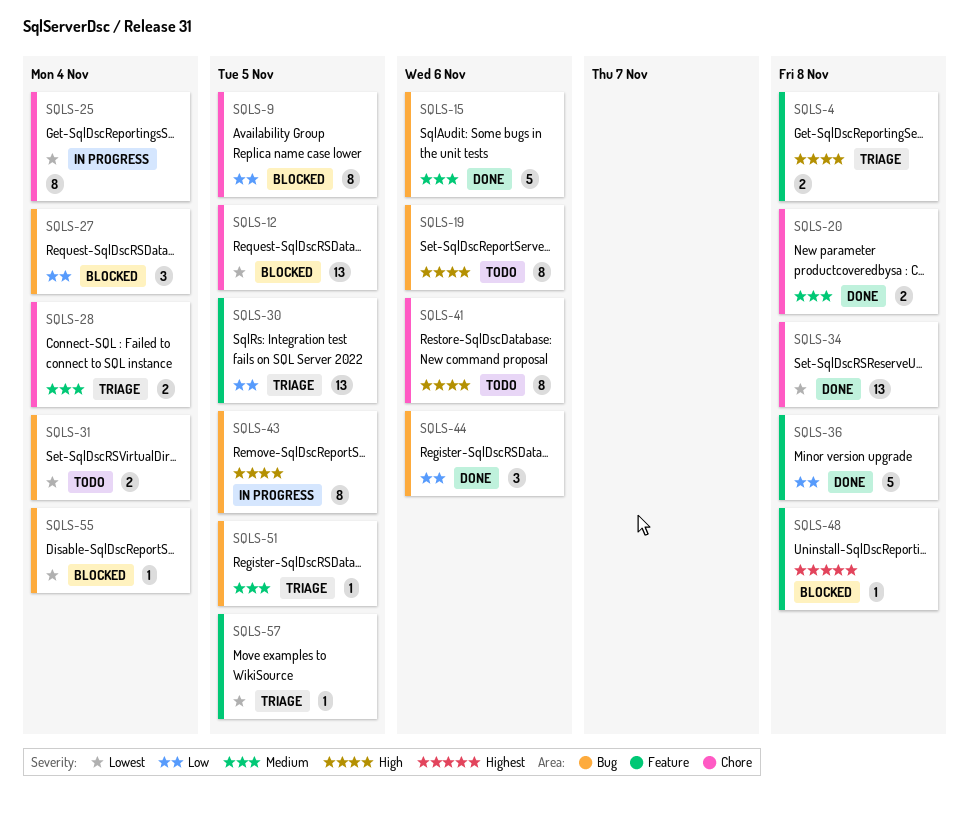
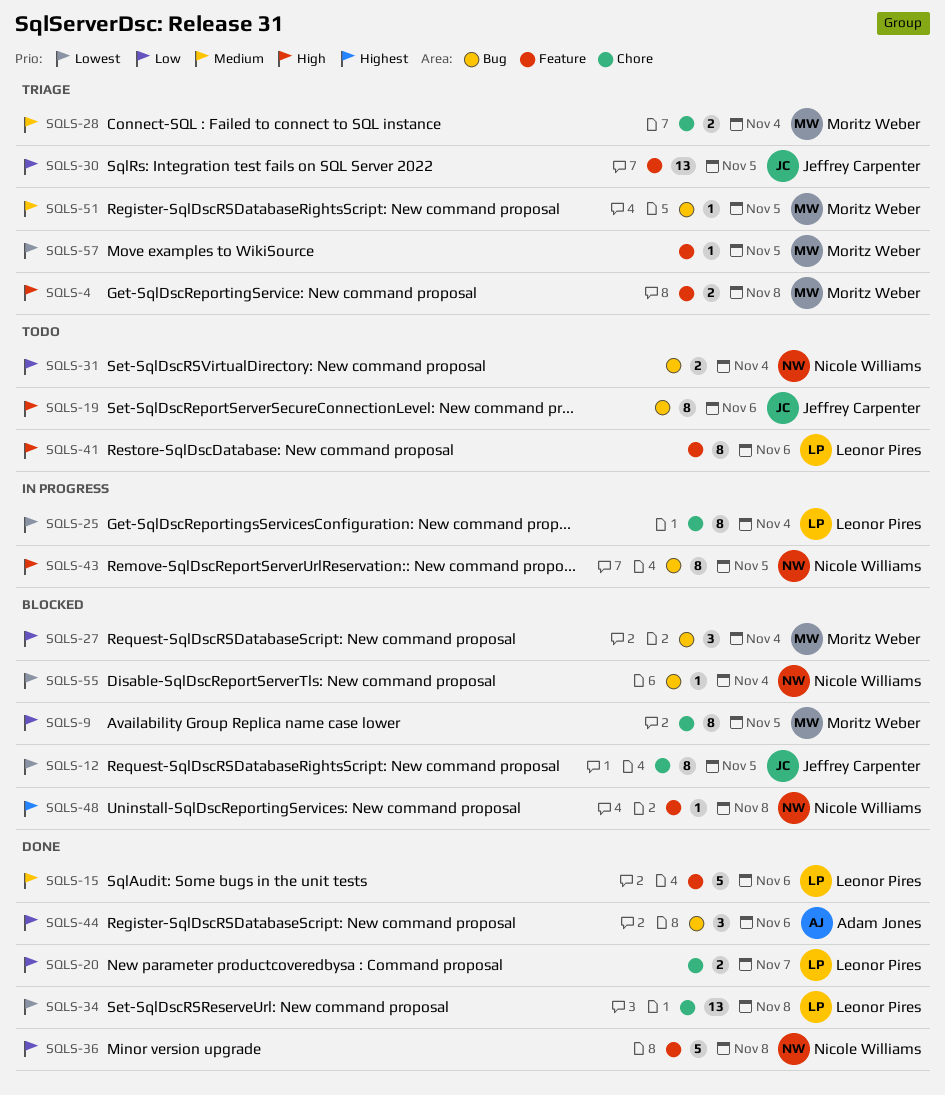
SQLS-12, estimate: 13 -> 8
SQLS-15, label: Bug -> Feature
SQLS-20, priority: Medium -> Low
SQLS-20, due: Nov 8 -> Nov 7
SQLS-31, priority: Lowest -> Low
SQLS-41, label: Chore -> Feature

